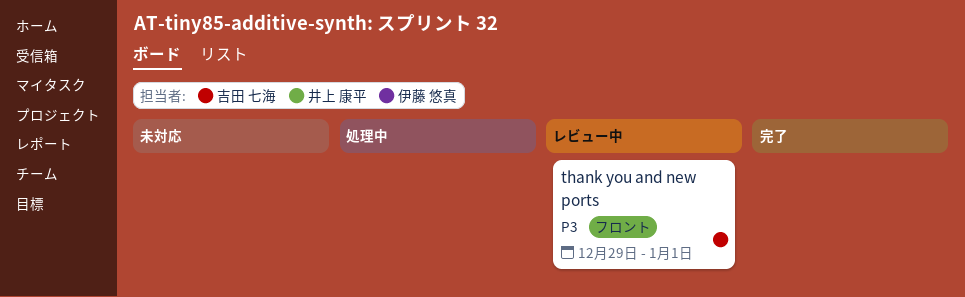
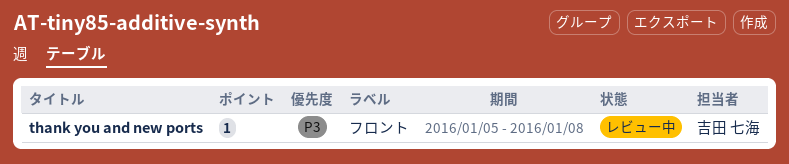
thank you and new ports, start: Dec 29 -> Jan 5
thank you and new ports, due: Jan 1 -> Jan 8

